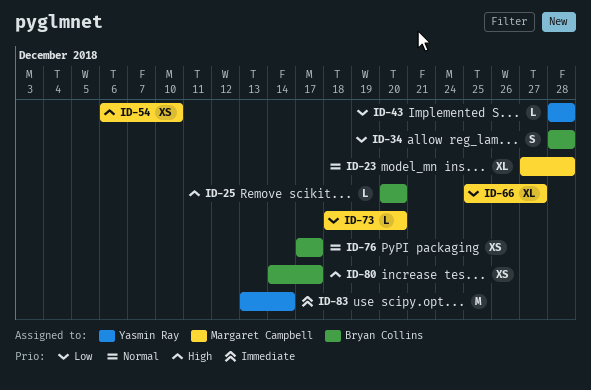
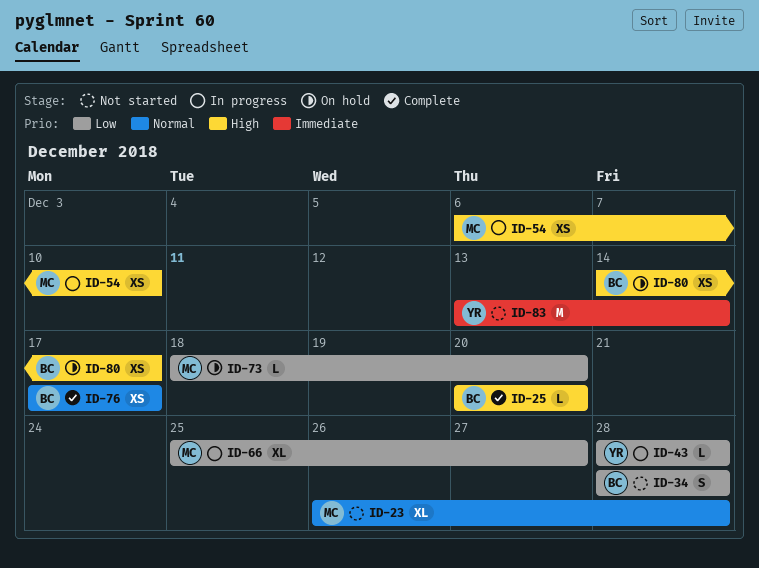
ID-23, start: Dec 27 -> Dec 26

